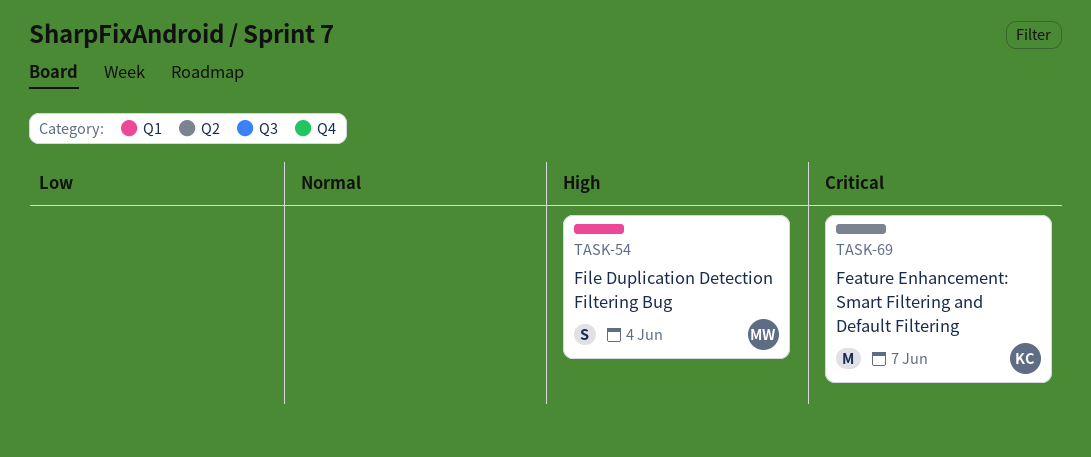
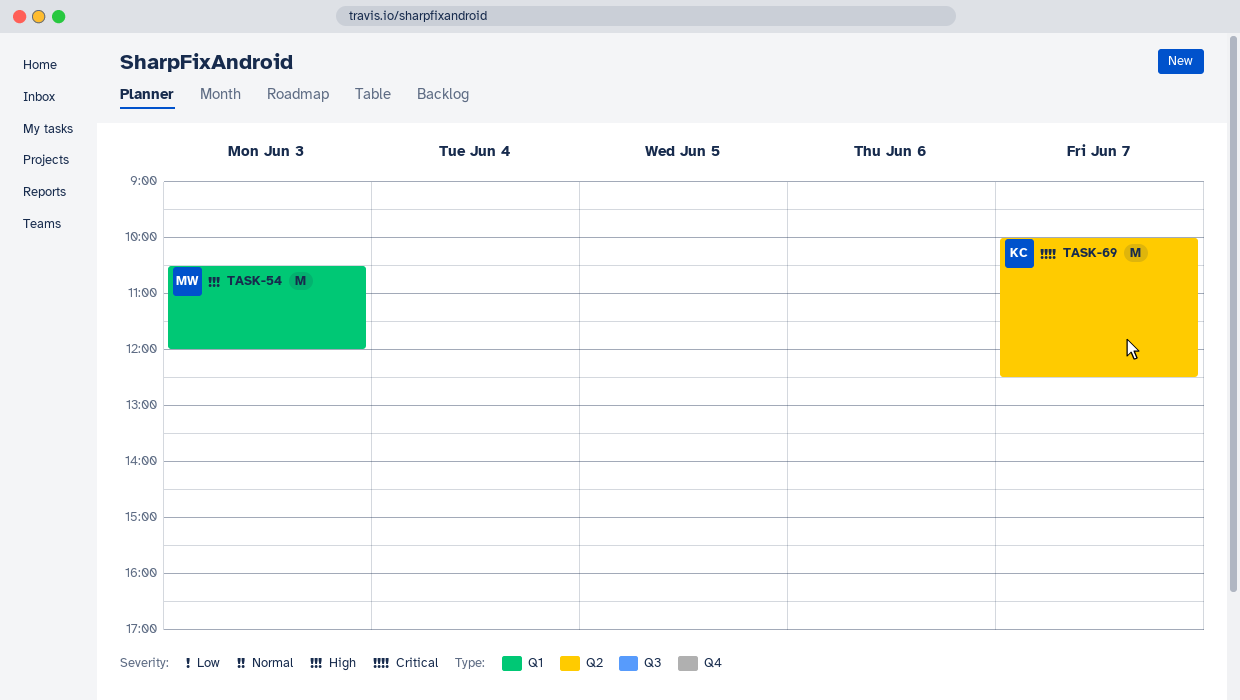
TASK-54, estimate: S -> M
TASK-54, day: Jun 4 -> Jun 3

